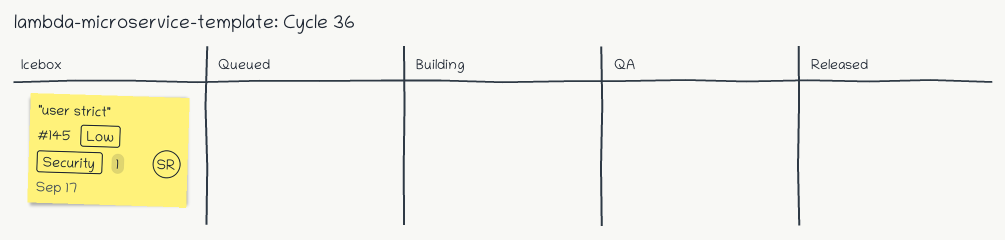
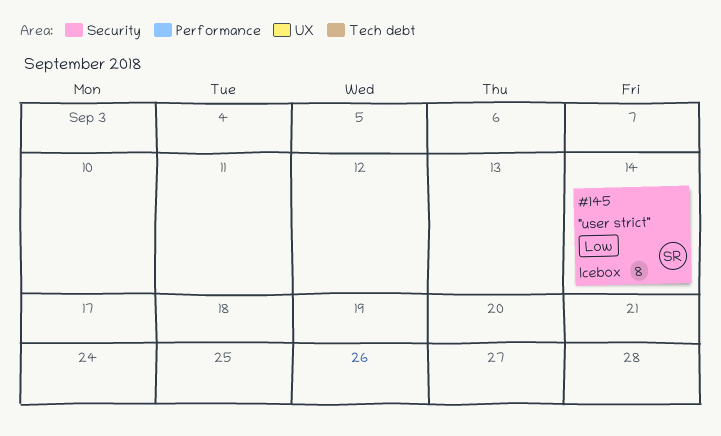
#145, estimate: 1 -> 8
#145, due: Sep 17 -> Sep 14

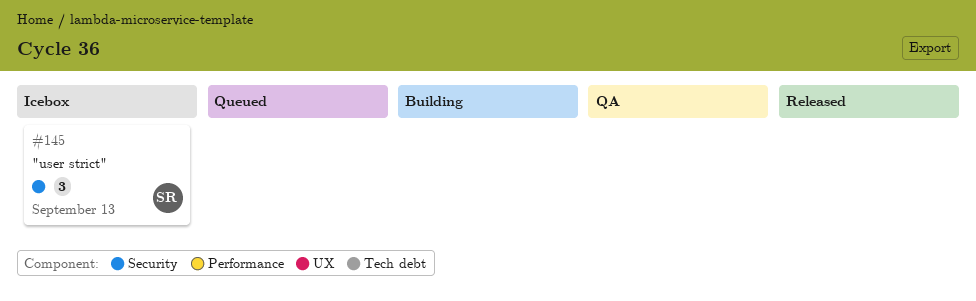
#145, estimate: 8 -> 3
#145, due: Sep 14 -> Sep 13

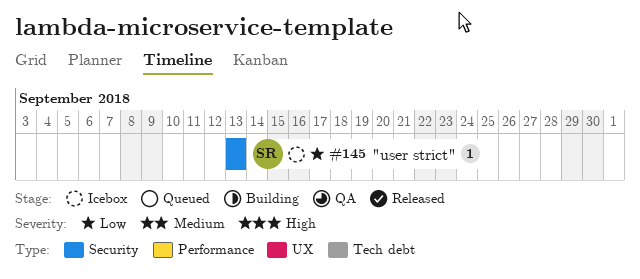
#145, estimate: 3 -> 1

